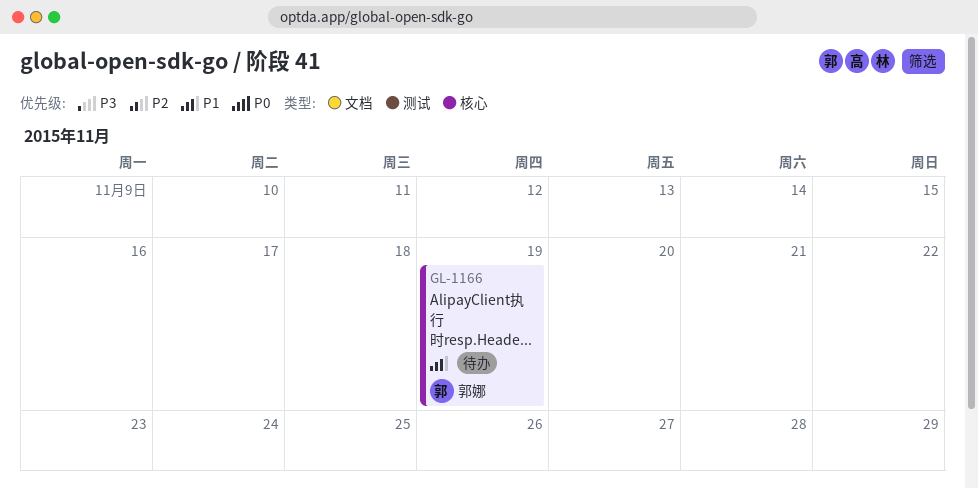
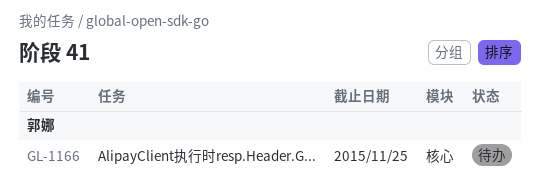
GL-1166, due: Nov 19 -> Nov 25

